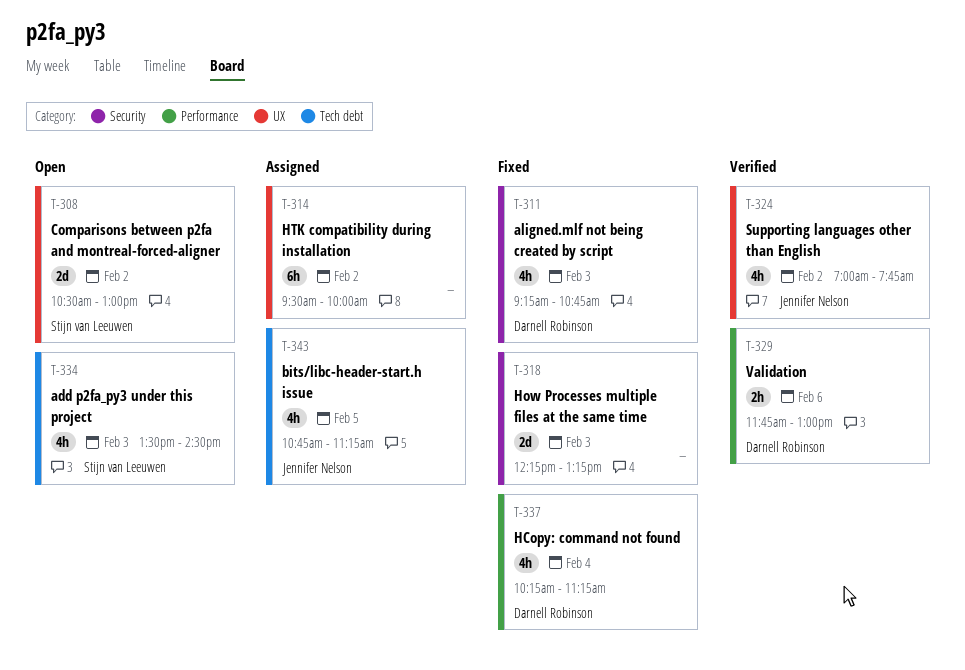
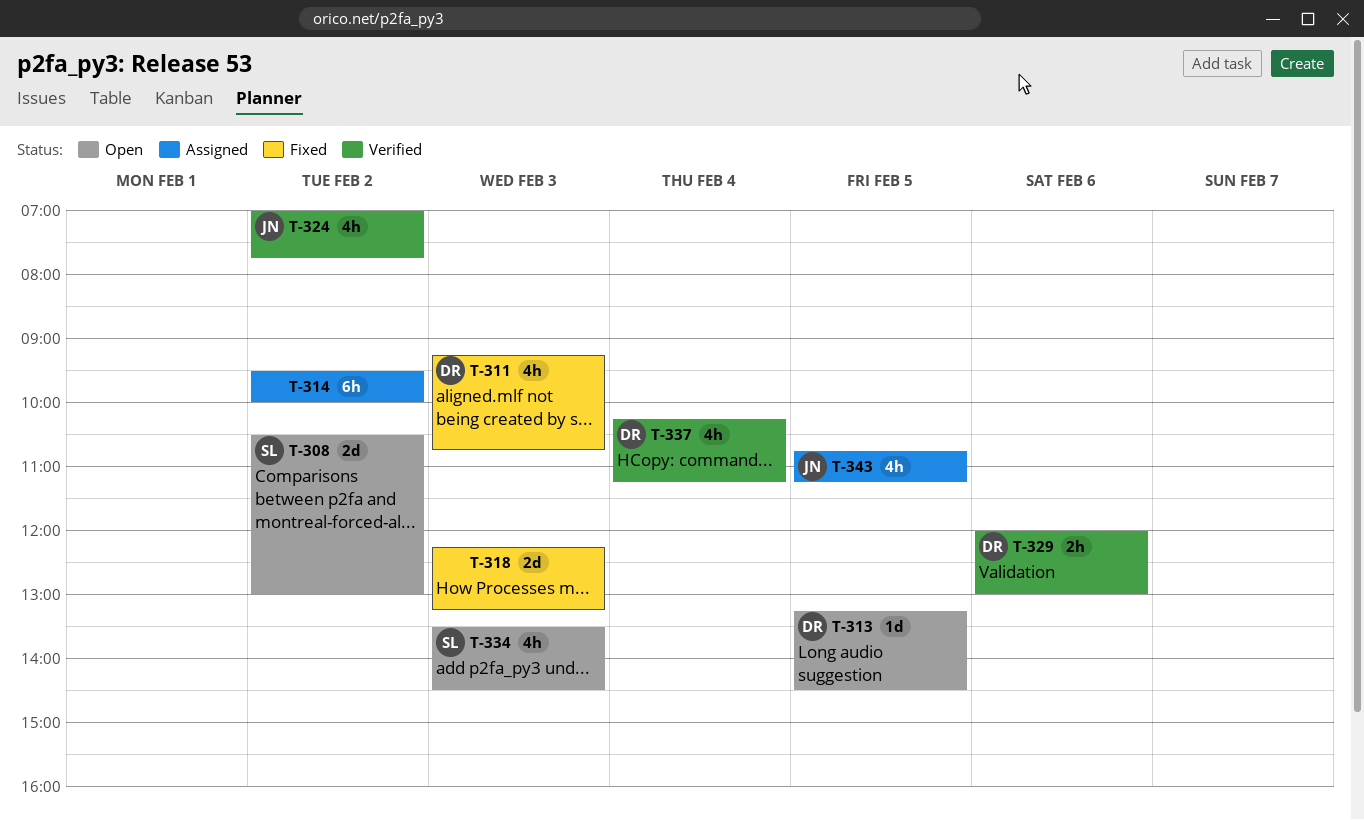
T-313: none -> present
T-329, begins: 11:45 -> 12:00
T-337, status: Fixed -> Verified

